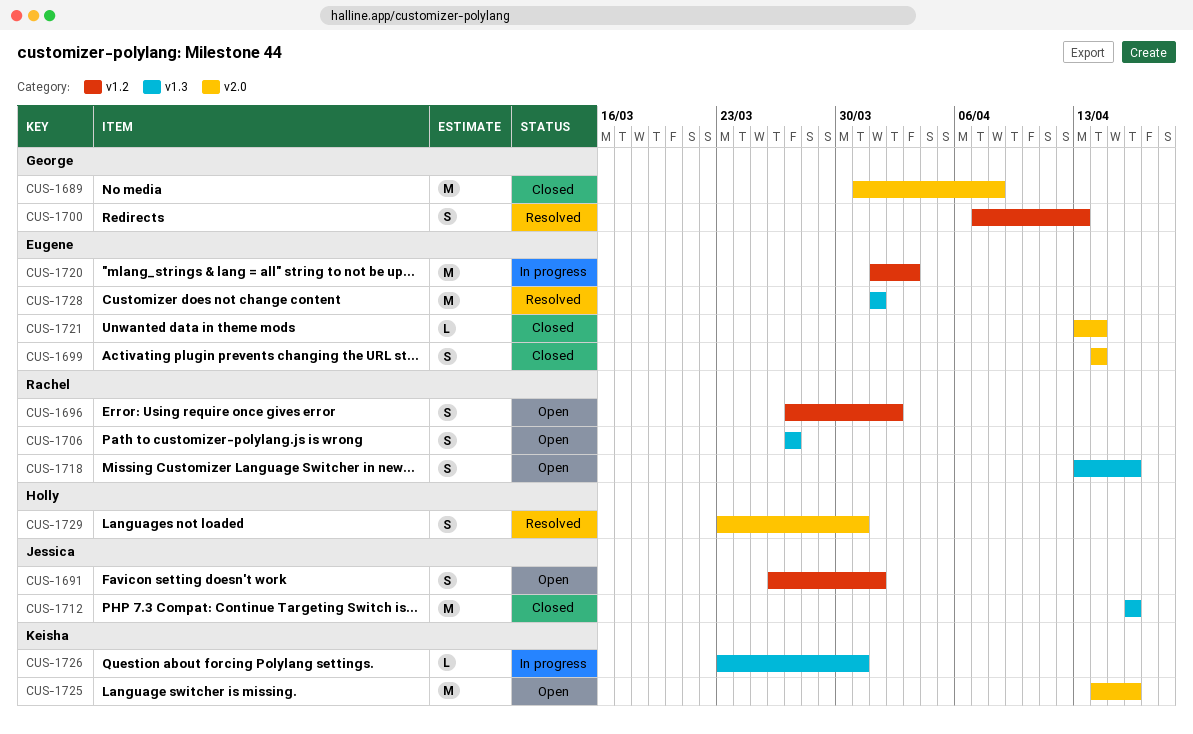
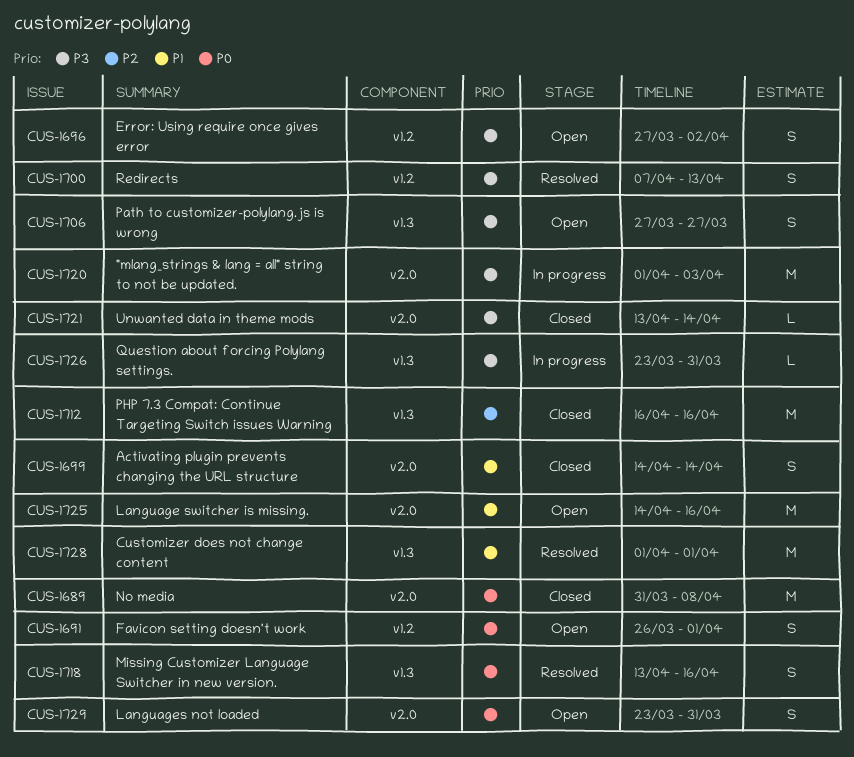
CUS-1718, status: Open -> Resolved
CUS-1720, label: v1.2 -> v2.0
CUS-1729, status: Resolved -> Open

